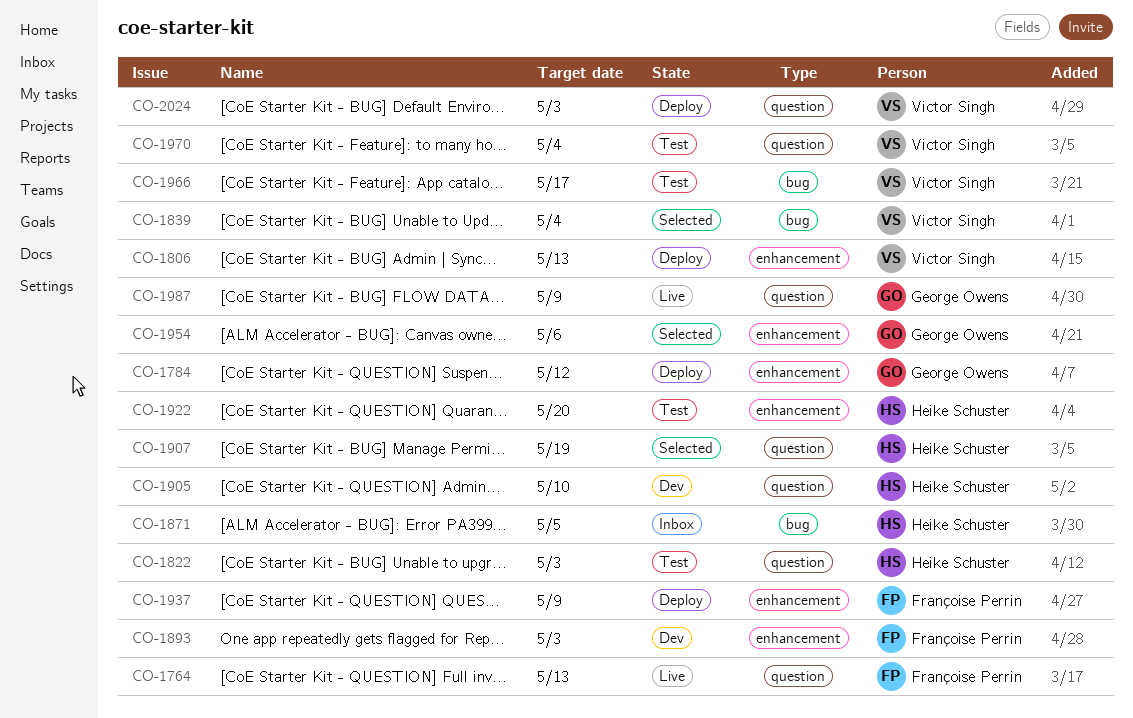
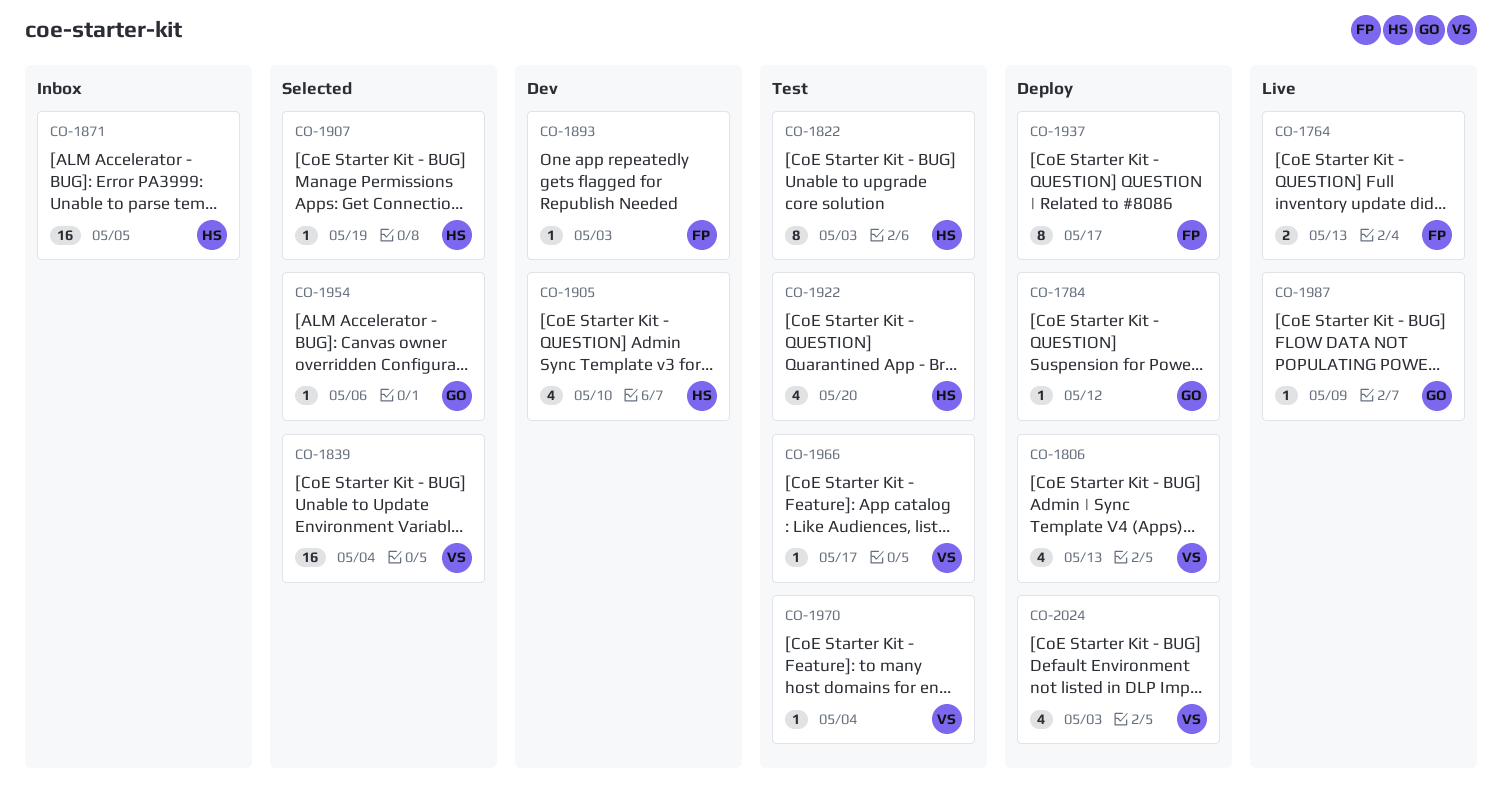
CO-1937, due: May 9 -> May 17

